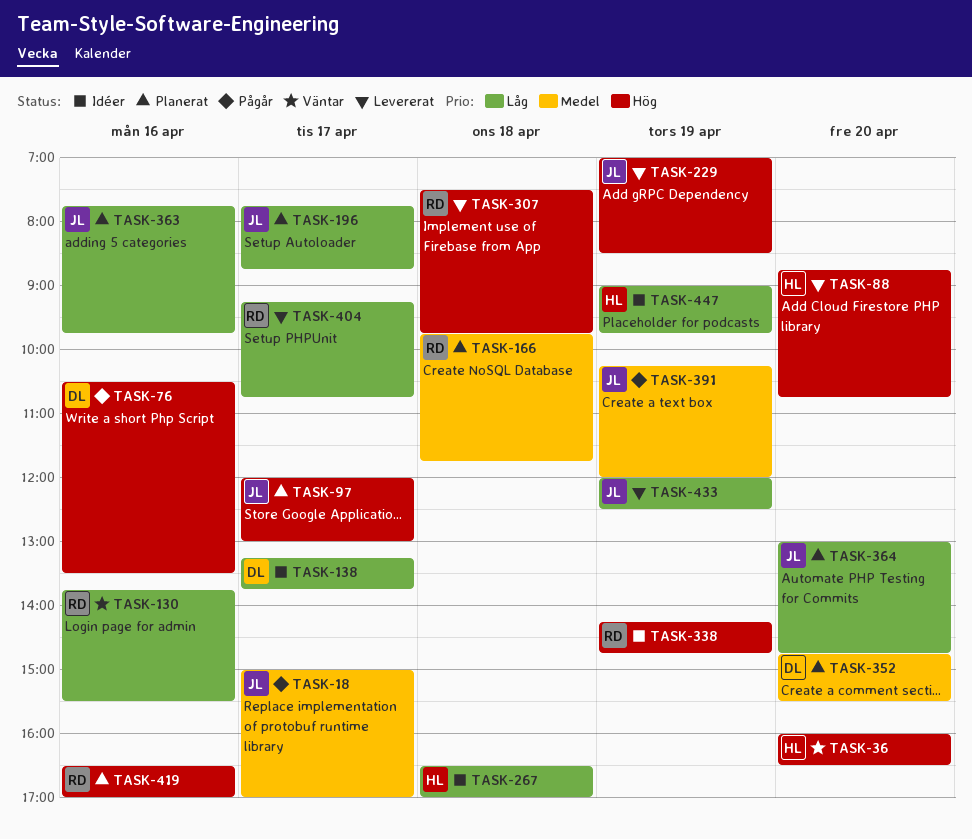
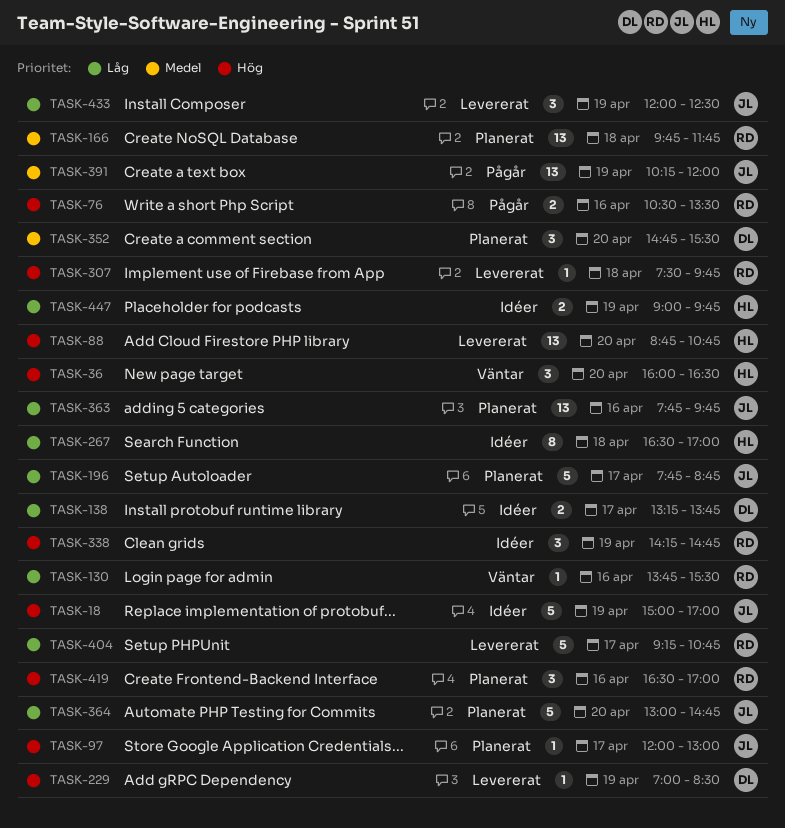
TASK-18, status: Pågår -> Idéer
TASK-18, priority: Medel -> Hög
TASK-18, day: Apr 17 -> Apr 19
TASK-76, owner: DL -> RD
TASK-229, owner: JL -> DL

